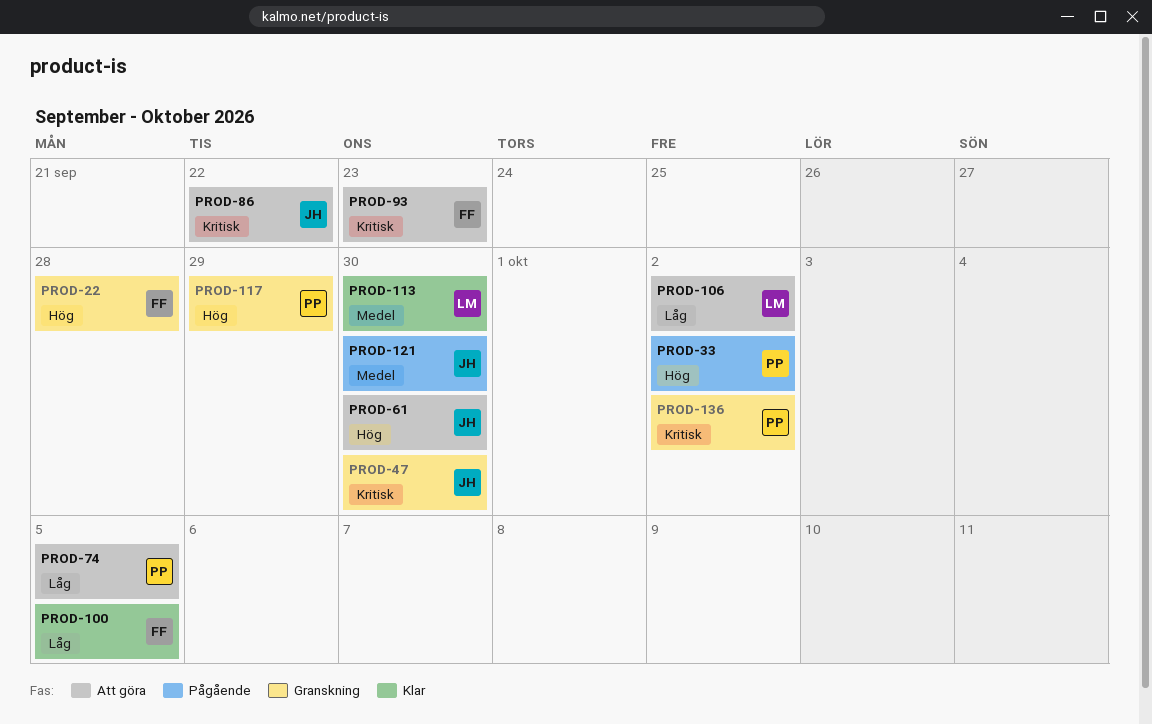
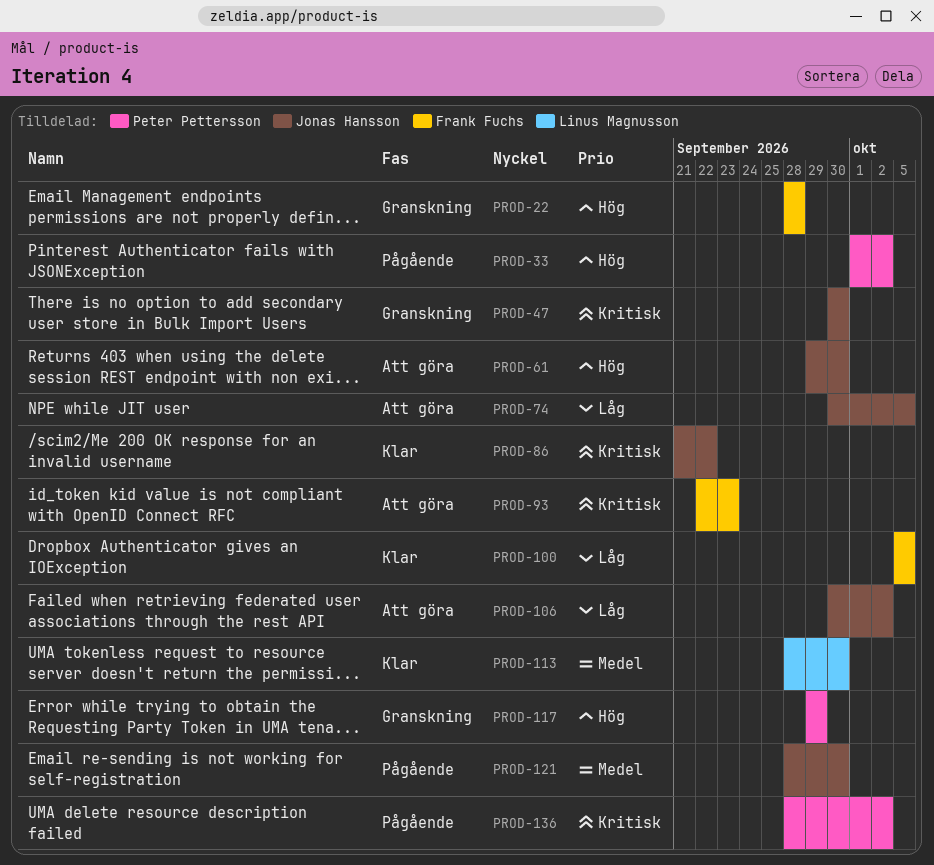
PROD-74, owner: Peter Pettersson -> Jonas Hansson
PROD-86, status: Att göra -> Klar
PROD-106, owner: Linus Magnusson -> Jonas Hansson
PROD-136, status: Granskning -> Pågående

